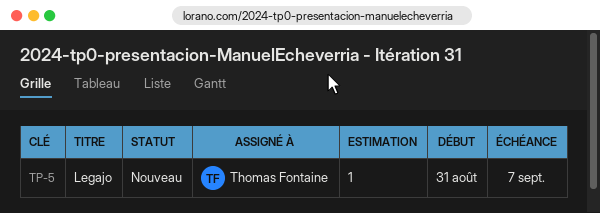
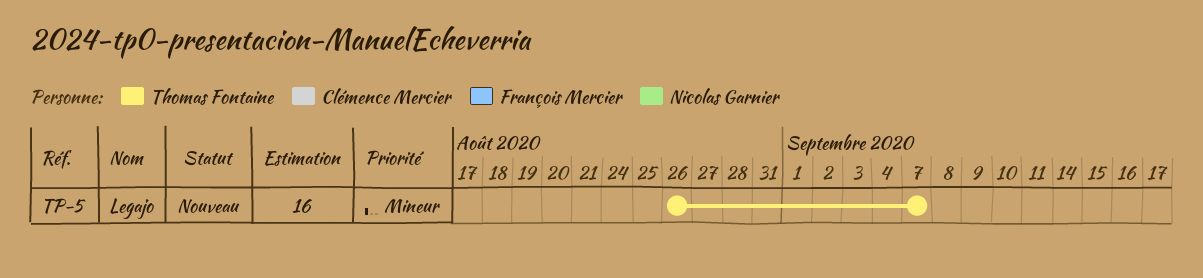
TP-5, estimate: 1 -> 16
TP-5, start: Aug 31 -> Aug 26

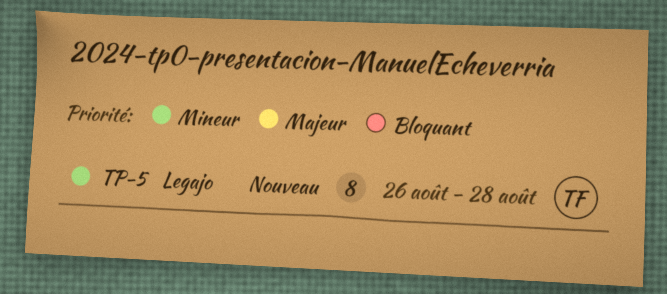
TP-5, estimate: 16 -> 8
TP-5, due: Sep 7 -> Aug 28

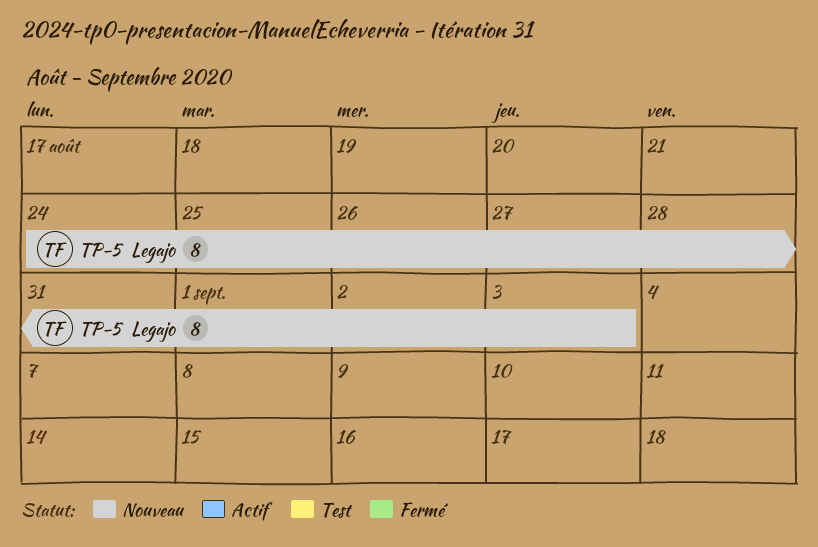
TP-5, start: Aug 26 -> Aug 24
TP-5, due: Aug 28 -> Sep 3

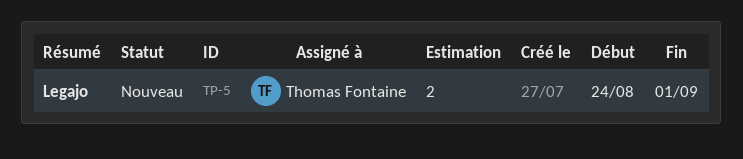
TP-5, estimate: 8 -> 2
TP-5, due: Sep 3 -> Sep 1

